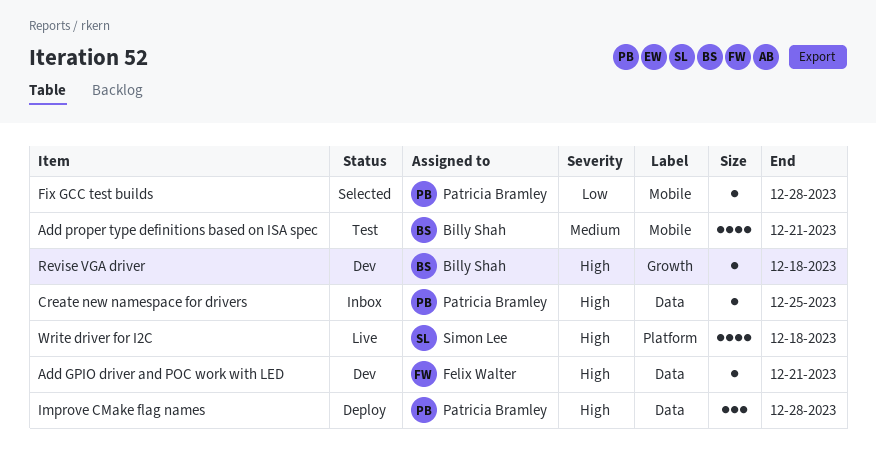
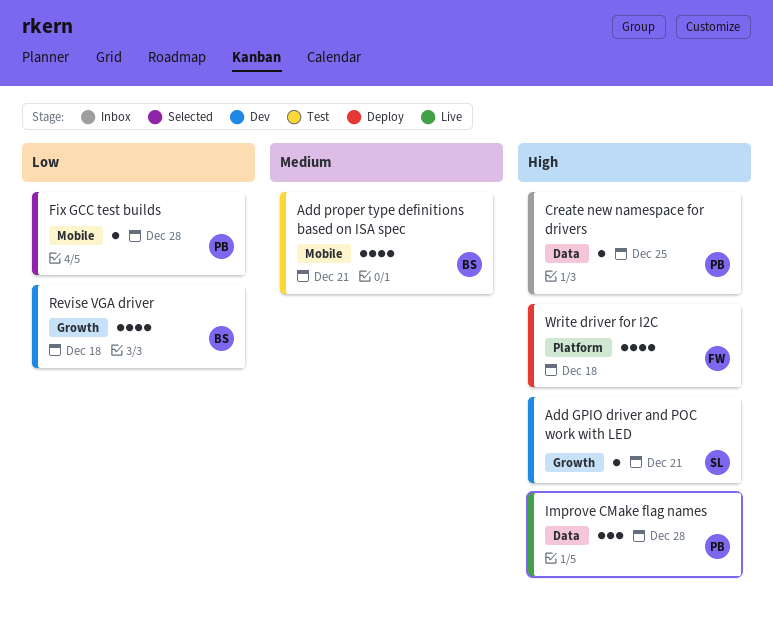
Add GPIO driver and POC work with LED, owner: Felix Walter -> Simon Lee
Add GPIO driver and POC work with LED, label: Data -> Growth
Improve CMake flag names, status: Deploy -> Live
Revise VGA driver, priority: High -> Low
Revise VGA driver, estimate: 1 -> 4
Write driver for I2C, status: Live -> Deploy
Write driver for I2C, owner: Simon Lee -> Felix Walter

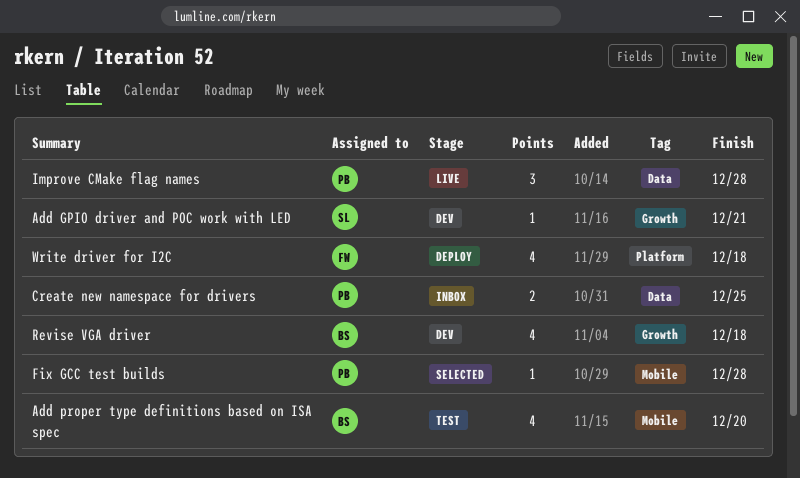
Add proper type definitions based on ISA spec, due: Dec 21 -> Dec 20
Create new namespace for drivers, estimate: 1 -> 2

